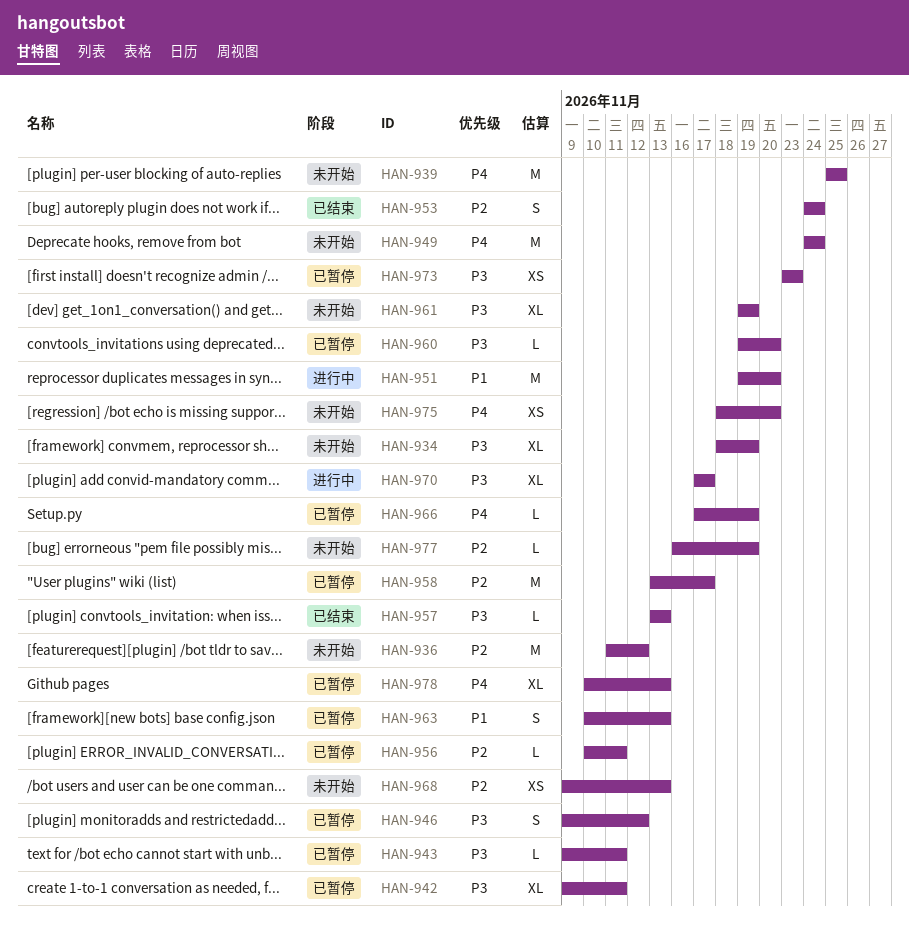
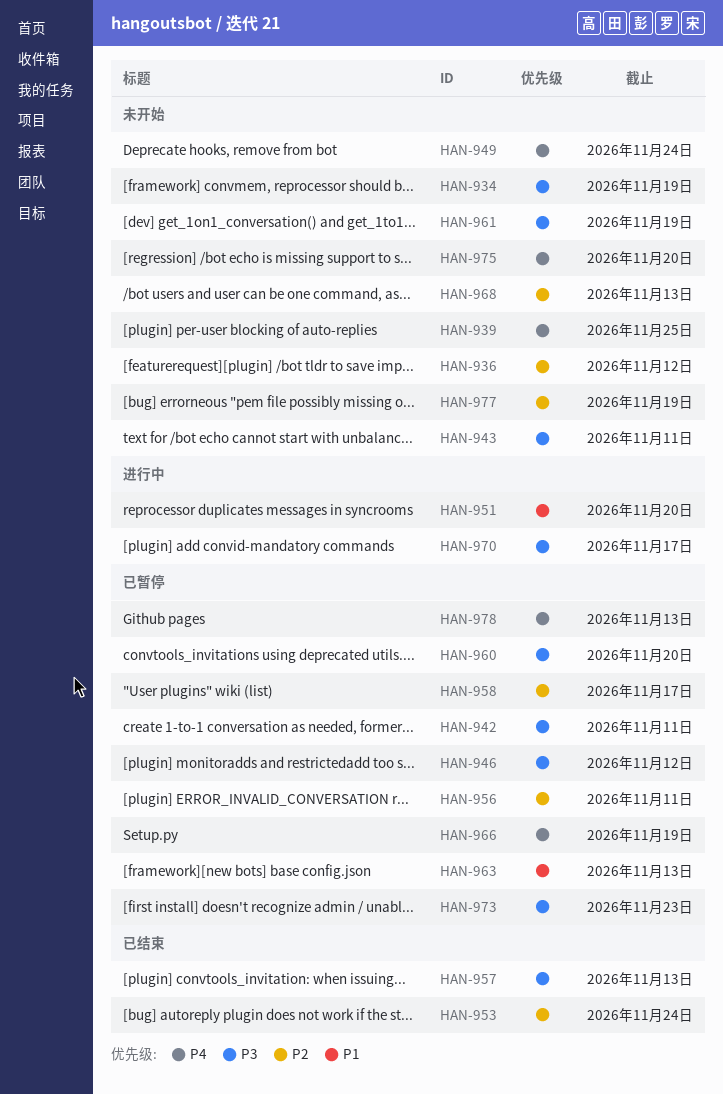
HAN-943, status: 已暂停 -> 未开始

